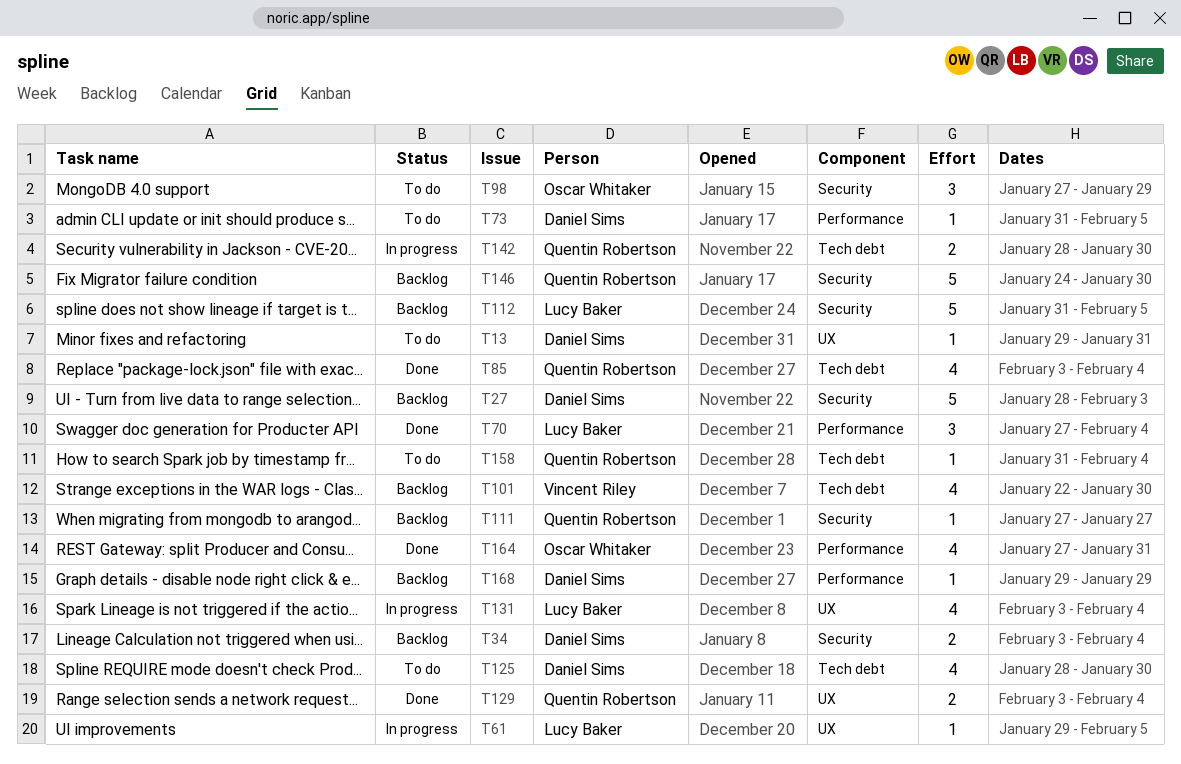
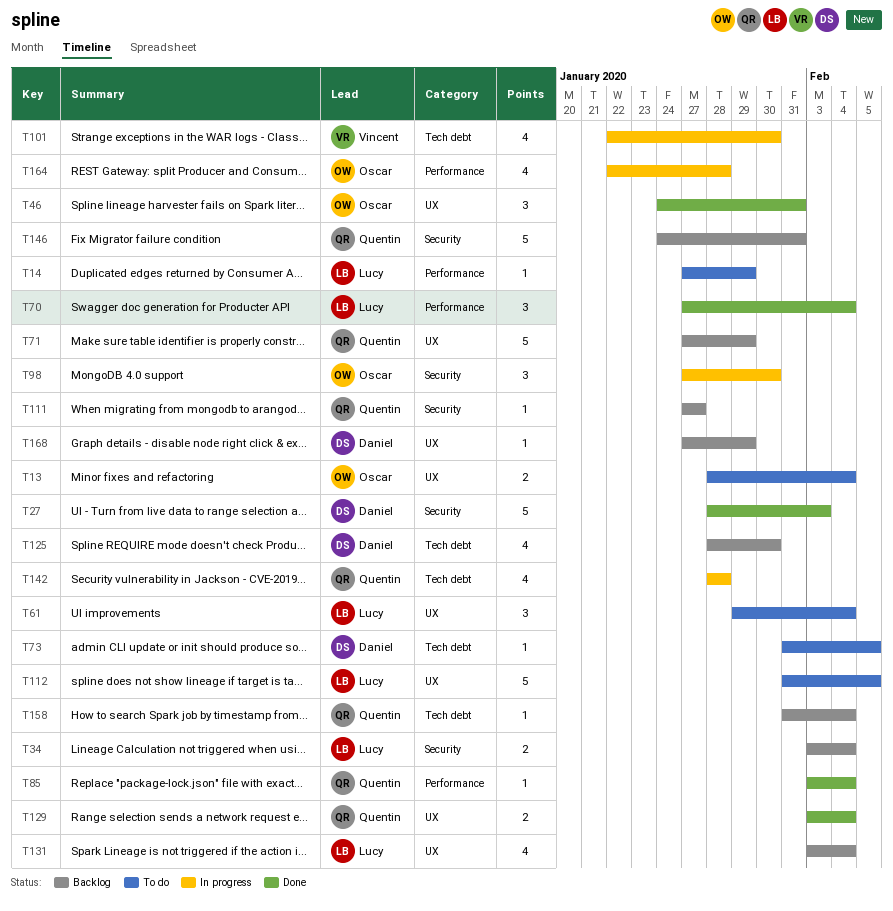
T13, owner: Daniel Sims -> Oscar Whitaker
T13, estimate: 1 -> 2
T13, start: Jan 29 -> Jan 28
T13, due: Jan 31 -> Feb 4
T14: none -> present
T27, status: Backlog -> Done
T34, owner: Daniel Sims -> Lucy Baker
T46: none -> present
T61, status: In progress -> To do
T61, estimate: 1 -> 3
T61, due: Feb 5 -> Feb 4
T71: none -> present
T73, label: Performance -> Tech debt
T85, label: Tech debt -> Performance
T85, estimate: 4 -> 1
T98, status: To do -> In progress
T98, due: Jan 29 -> Jan 30
T101, status: Backlog -> In progress
T112, status: Backlog -> To do
T112, label: Security -> UX
T125, status: To do -> Backlog
T131, status: In progress -> Backlog
T142, estimate: 2 -> 4
T142, due: Jan 30 -> Jan 28
T146, due: Jan 30 -> Jan 31
T158, status: To do -> Backlog
T164, status: Done -> In progress
T164, start: Jan 27 -> Jan 22
T164, due: Jan 31 -> Jan 28
T168, label: Performance -> UX
T168, start: Jan 29 -> Jan 27

